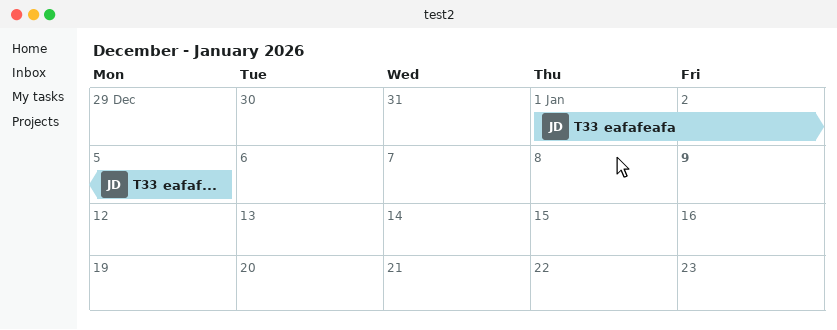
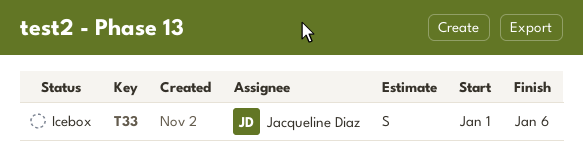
T33, due: Jan 5 -> Jan 6

